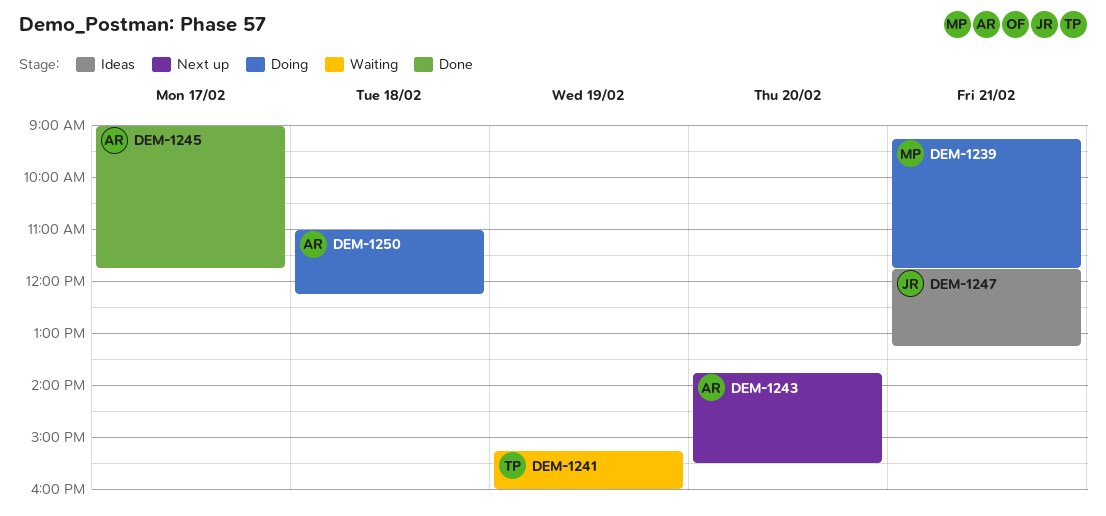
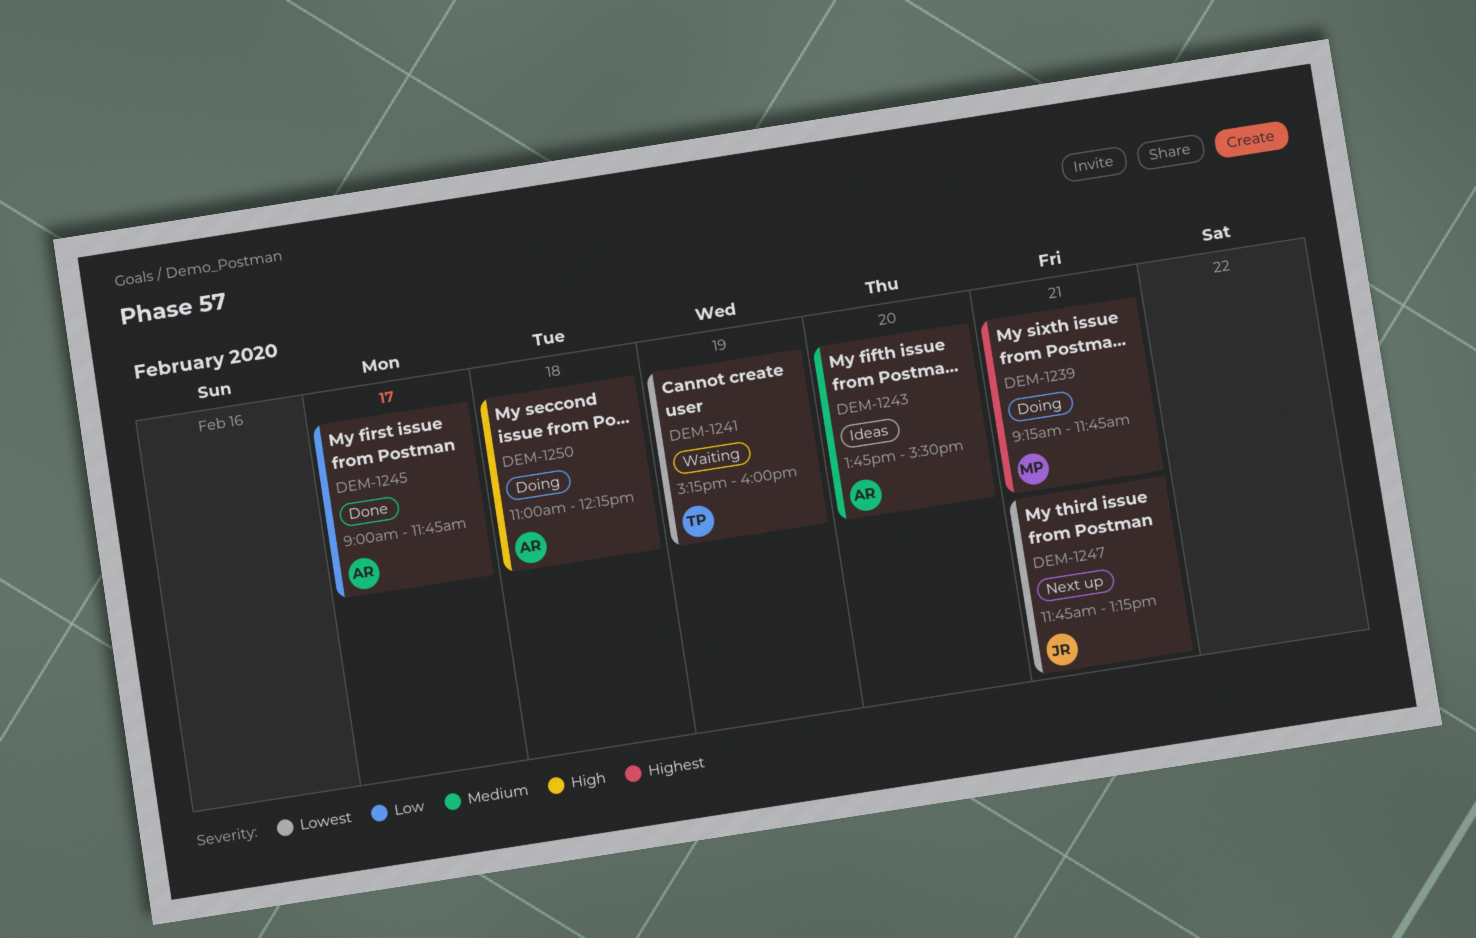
DEM-1243, status: Next up -> Ideas
DEM-1247, status: Ideas -> Next up

